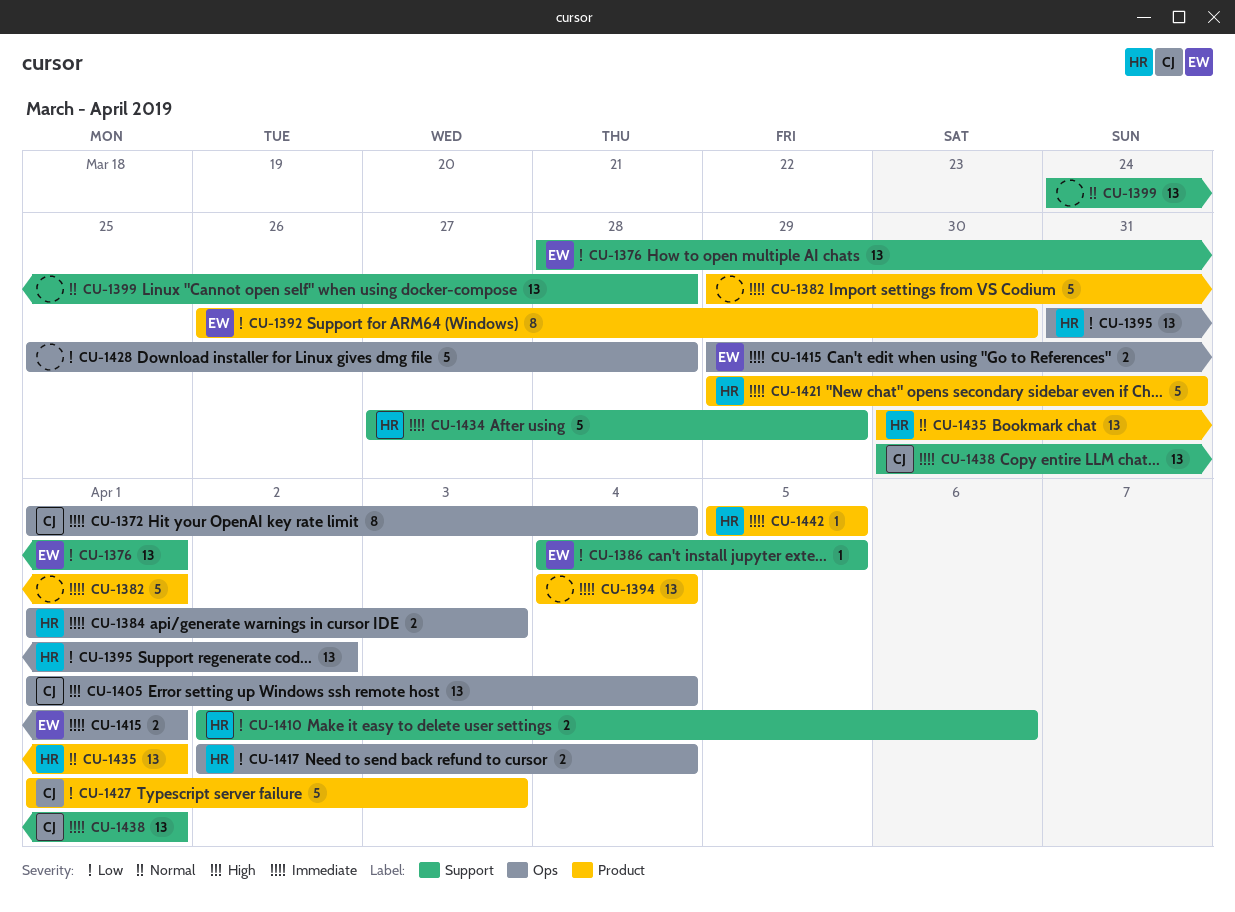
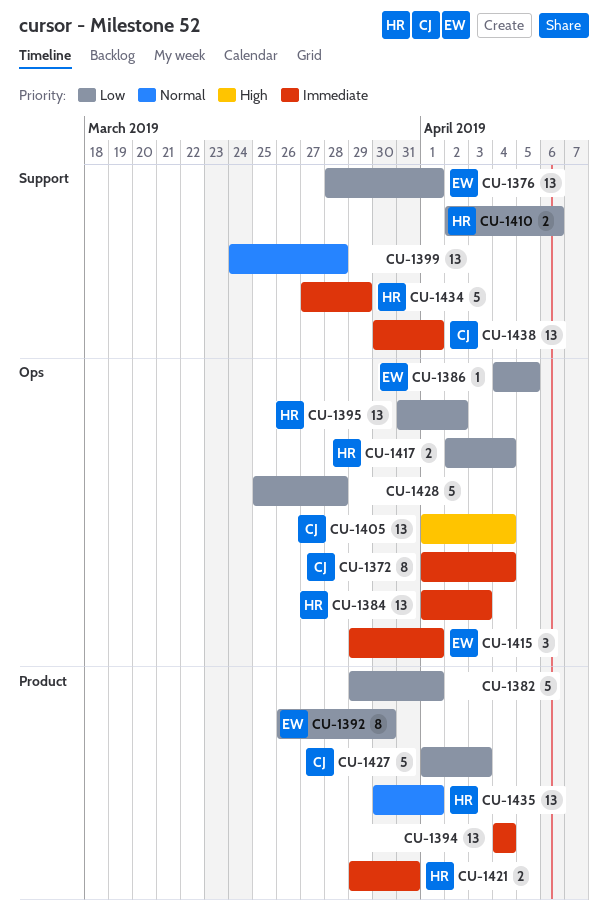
CU-1382, priority: Immediate -> Low
CU-1384, estimate: 2 -> 13
CU-1386, label: Support -> Ops
CU-1415, estimate: 2 -> 3
CU-1421, estimate: 5 -> 2
CU-1442: present -> none

